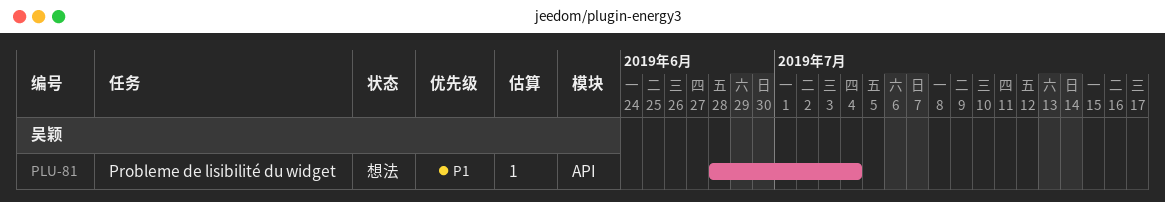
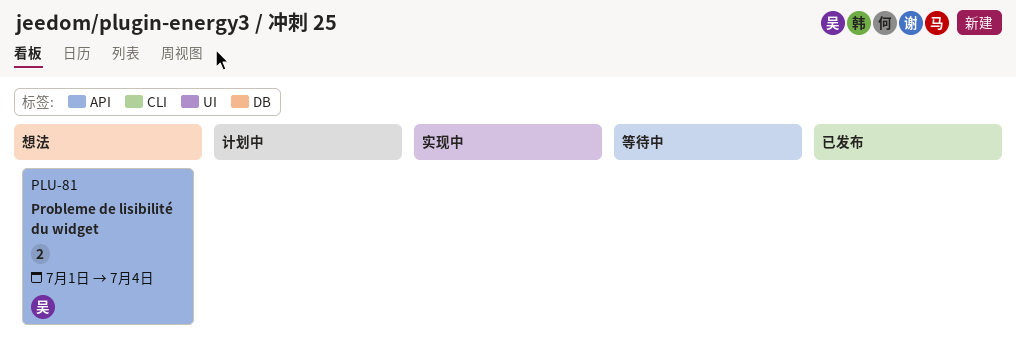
PLU-81, estimate: 1 -> 2
PLU-81, start: Jun 28 -> Jul 1

